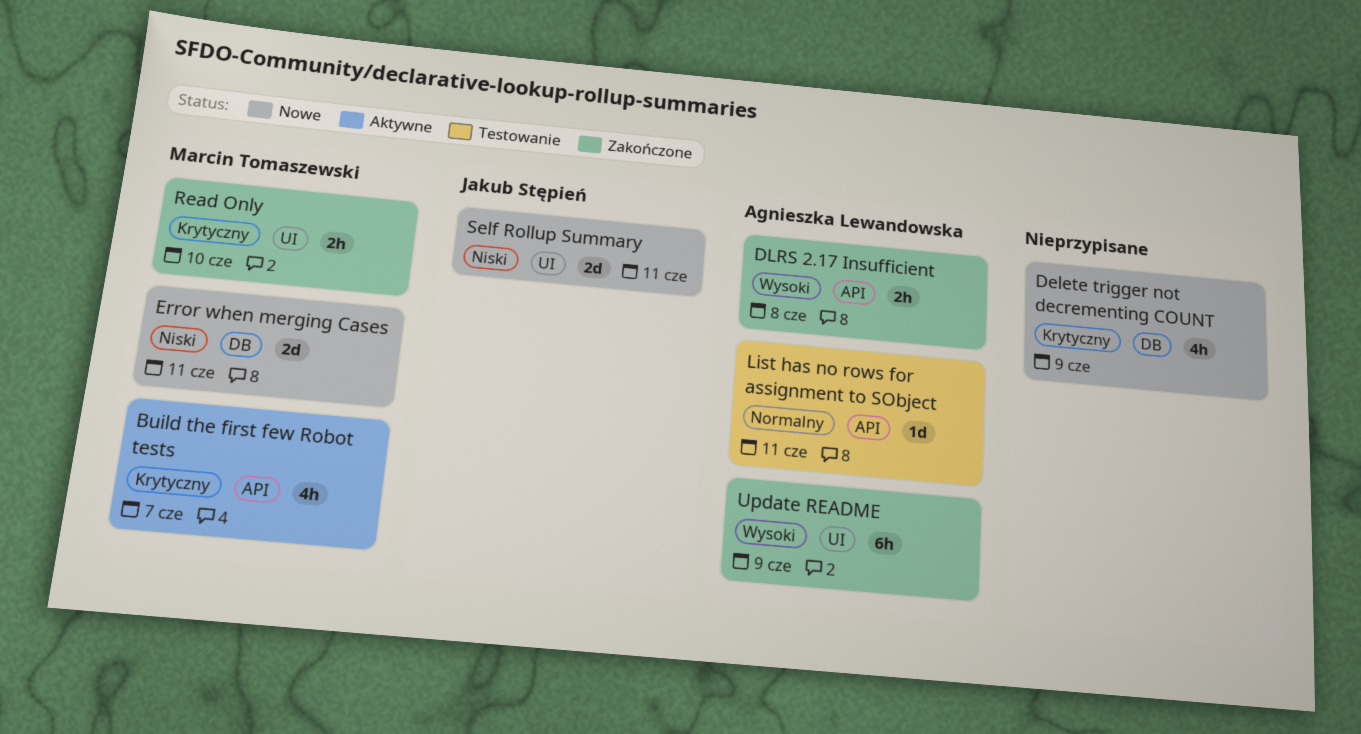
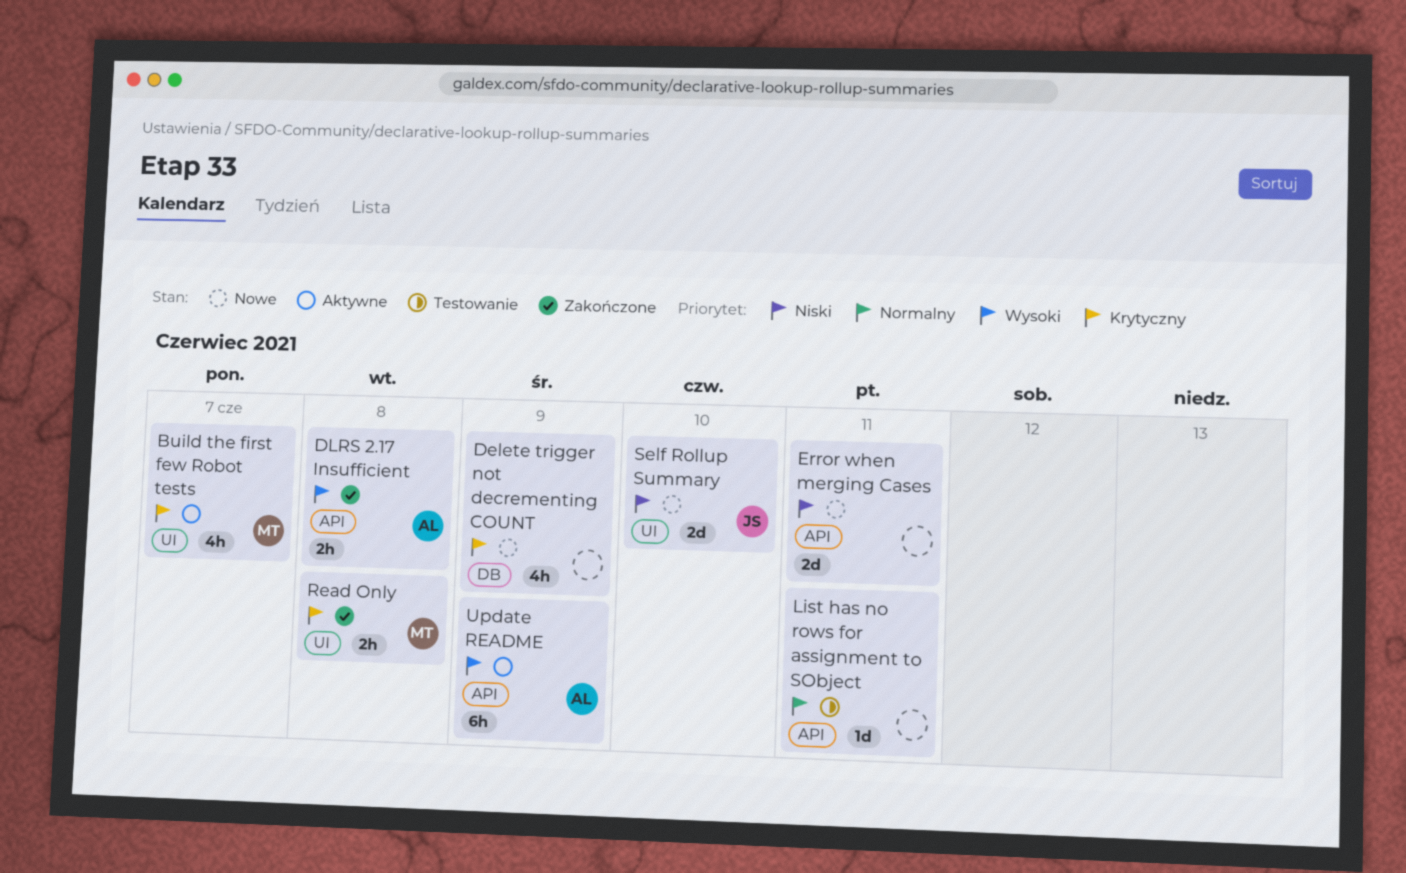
Build the first few Robot tests, label: API -> UI
Error when merging Cases, owner: Marcin Tomaszewski -> none
Error when merging Cases, label: DB -> API
List has no rows for assignment to SObject, owner: Agnieszka Lewandowska -> none
Read Only, due: Jun 10 -> Jun 8
Self Rollup Summary, due: Jun 11 -> Jun 10
Update README, status: Zakończone -> Aktywne
Update README, label: UI -> API

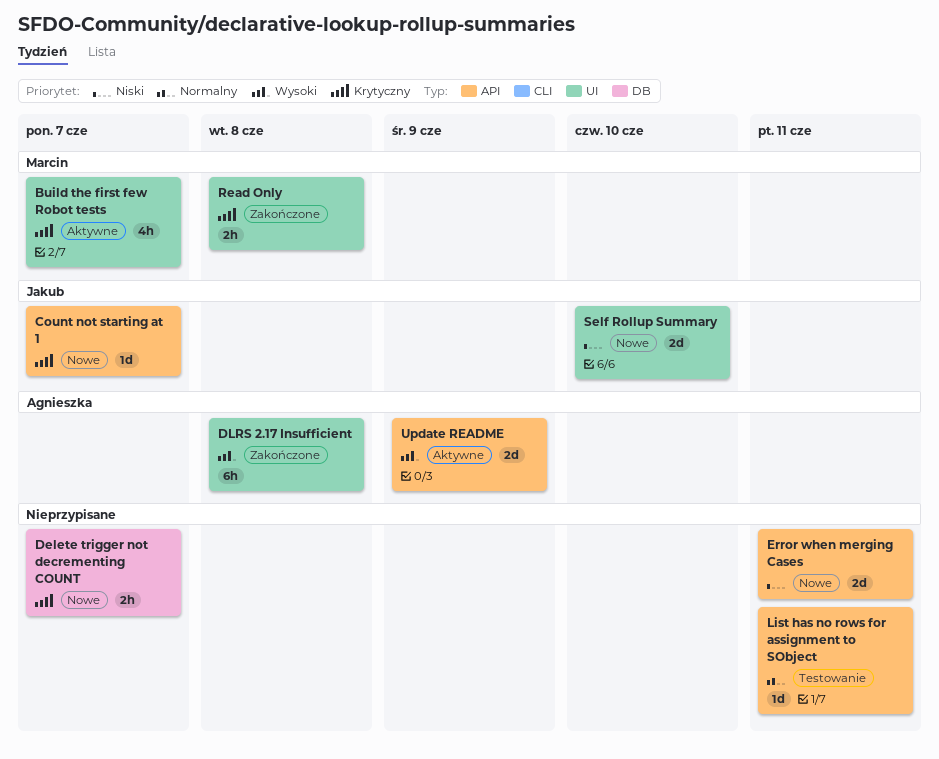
Count not starting at 1: none -> present
Delete trigger not decrementing COUNT, estimate: 4h -> 2h
Delete trigger not decrementing COUNT, due: Jun 9 -> Jun 7
DLRS 2.17 Insufficient, label: API -> UI
DLRS 2.17 Insufficient, estimate: 2h -> 6h
Update README, estimate: 6h -> 2d

